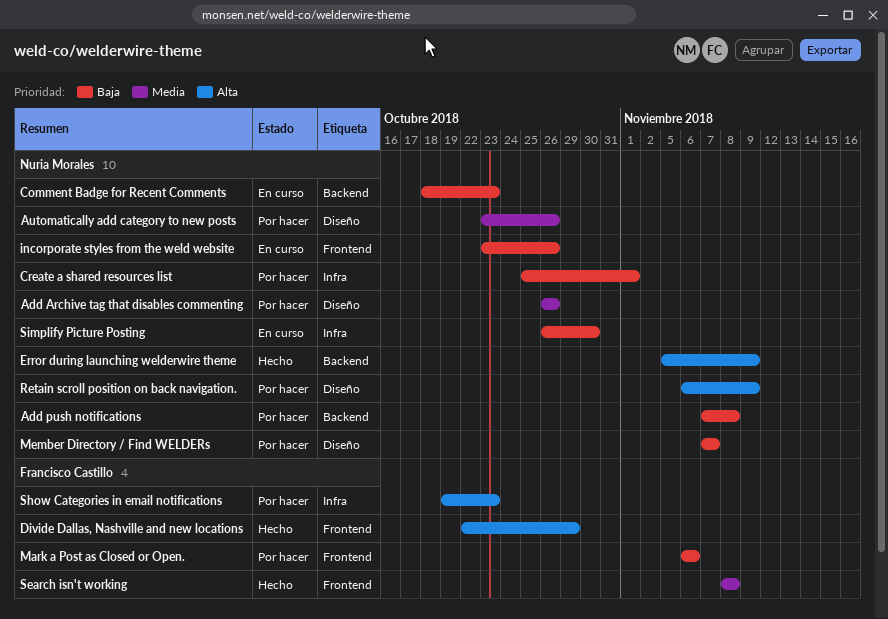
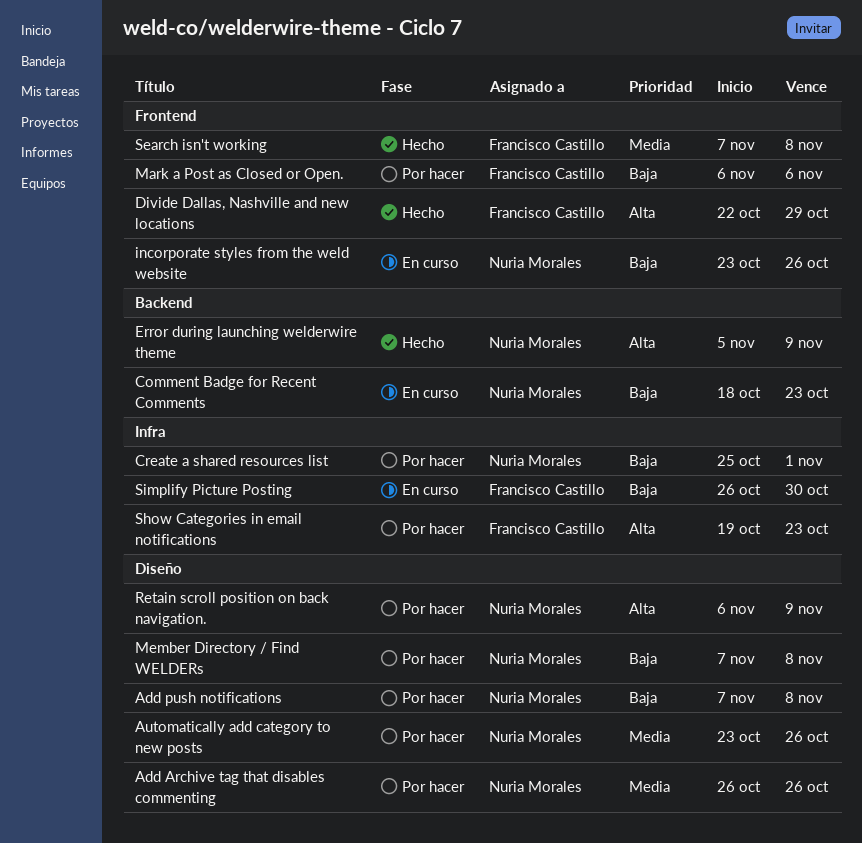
Add push notifications, label: Backend -> Diseño
Member Directory / Find WELDERs, due: Nov 7 -> Nov 8
Search isn't working, start: Nov 8 -> Nov 7
Simplify Picture Posting, owner: Nuria Morales -> Francisco Castillo

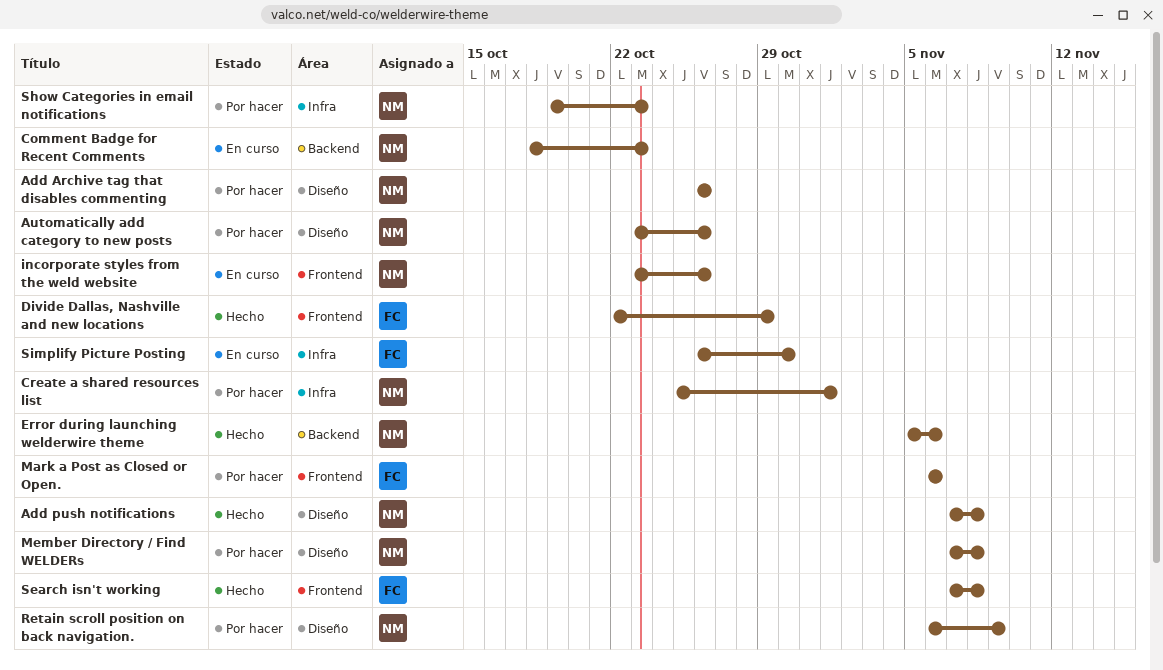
Add push notifications, status: Por hacer -> Hecho
Error during launching welderwire theme, due: Nov 9 -> Nov 6
Show Categories in email notifications, owner: Francisco Castillo -> Nuria Morales

